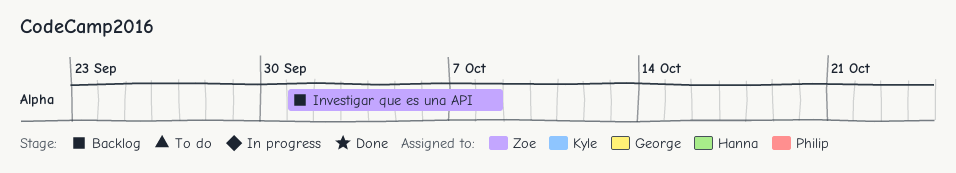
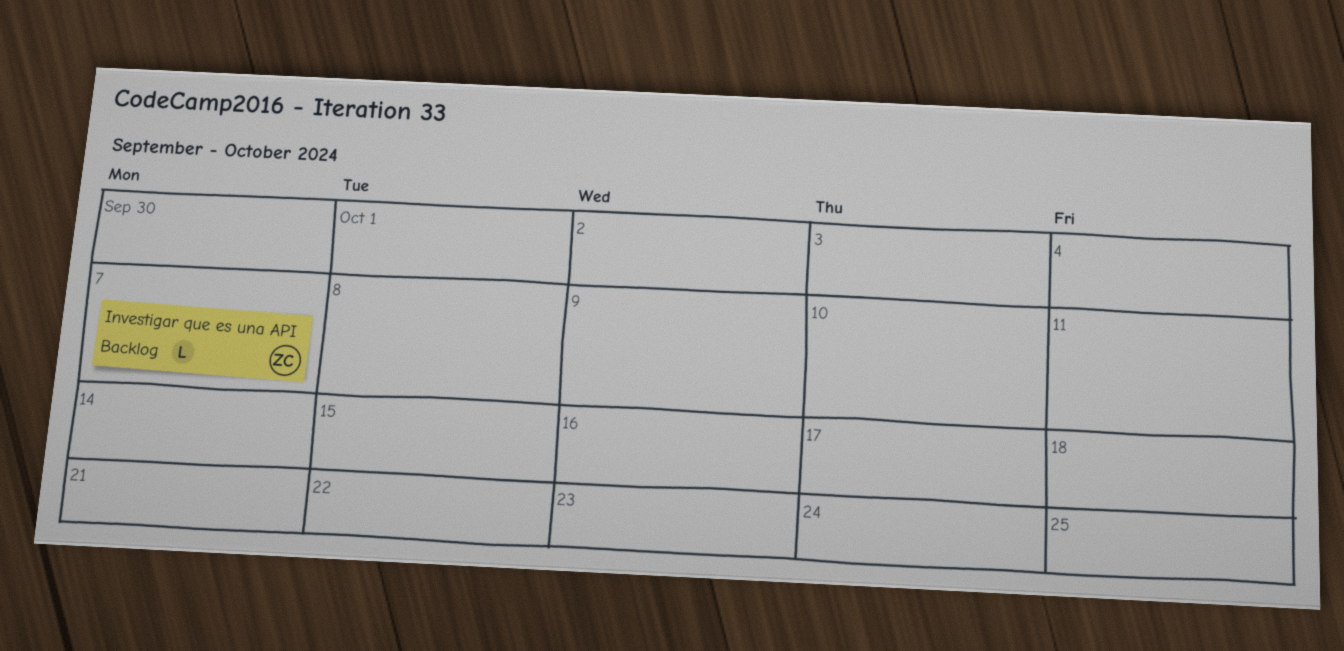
Investigar que es una API, due: Oct 8 -> Oct 7

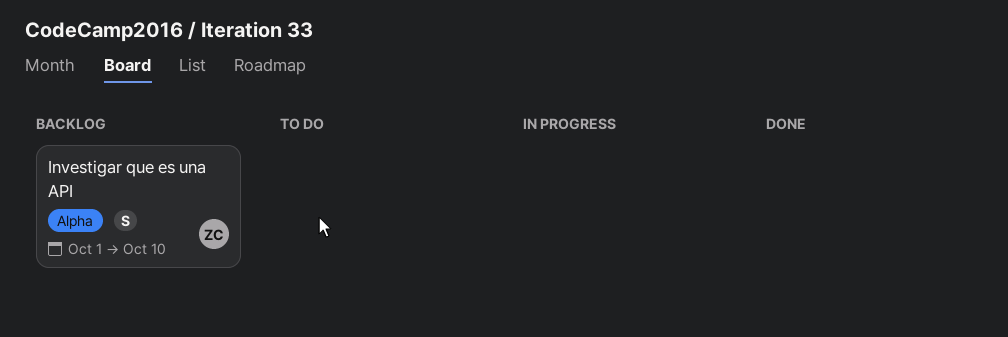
Investigar que es una API, estimate: L -> S
Investigar que es una API, due: Oct 7 -> Oct 10

